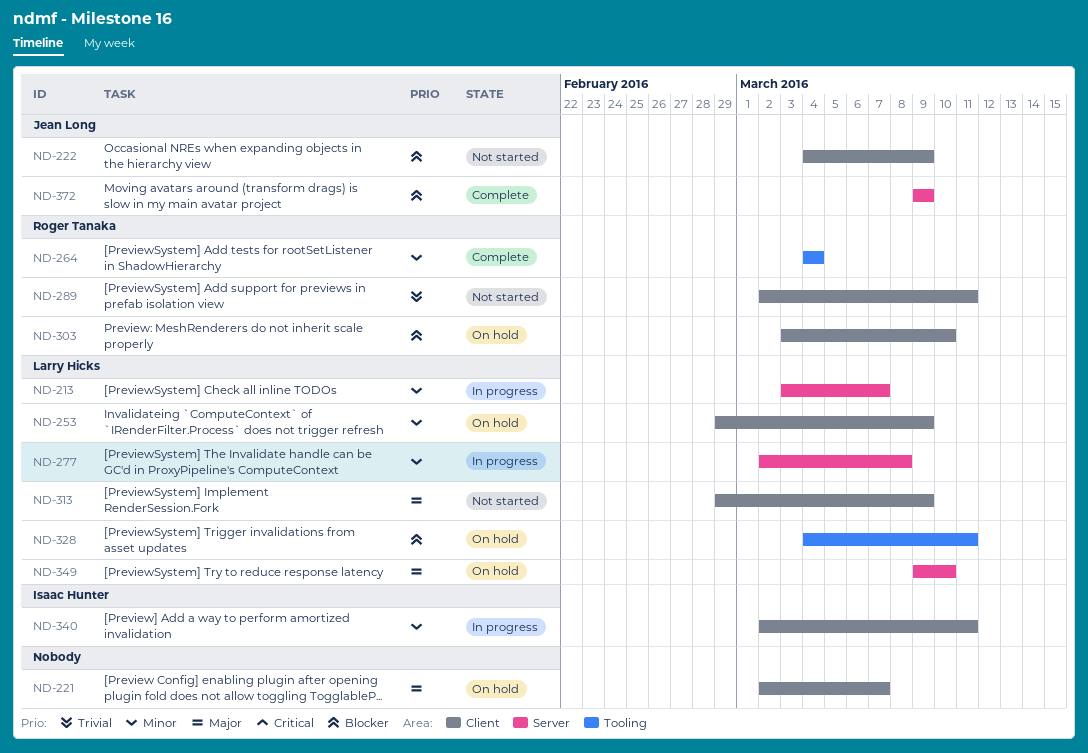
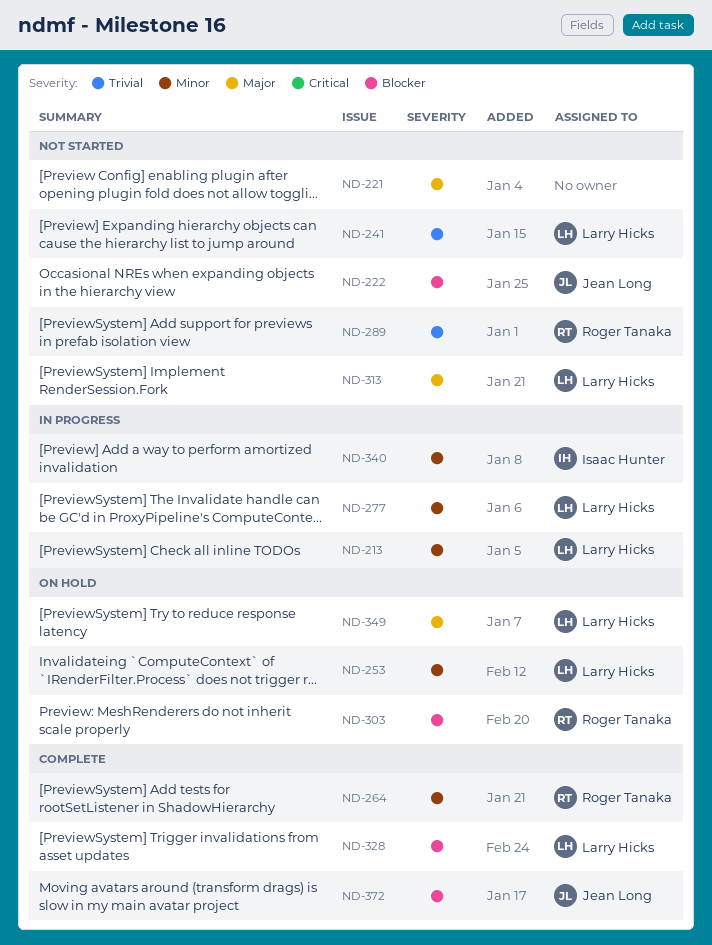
ND-221, status: On hold -> Not started
ND-241: none -> present
ND-328, status: On hold -> Complete

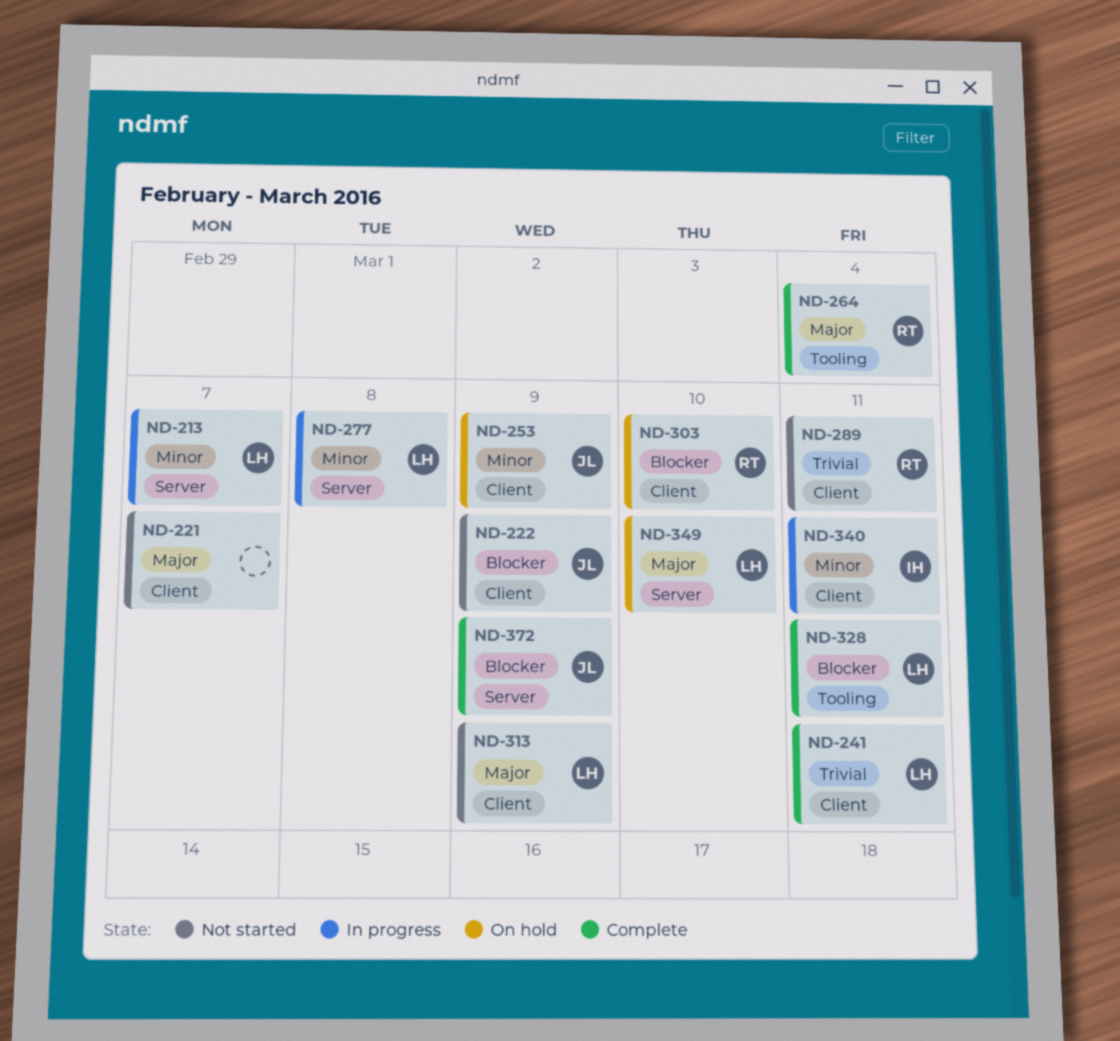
ND-241, status: Not started -> Complete
ND-253, owner: Larry Hicks -> Jean Long
ND-264, priority: Minor -> Major

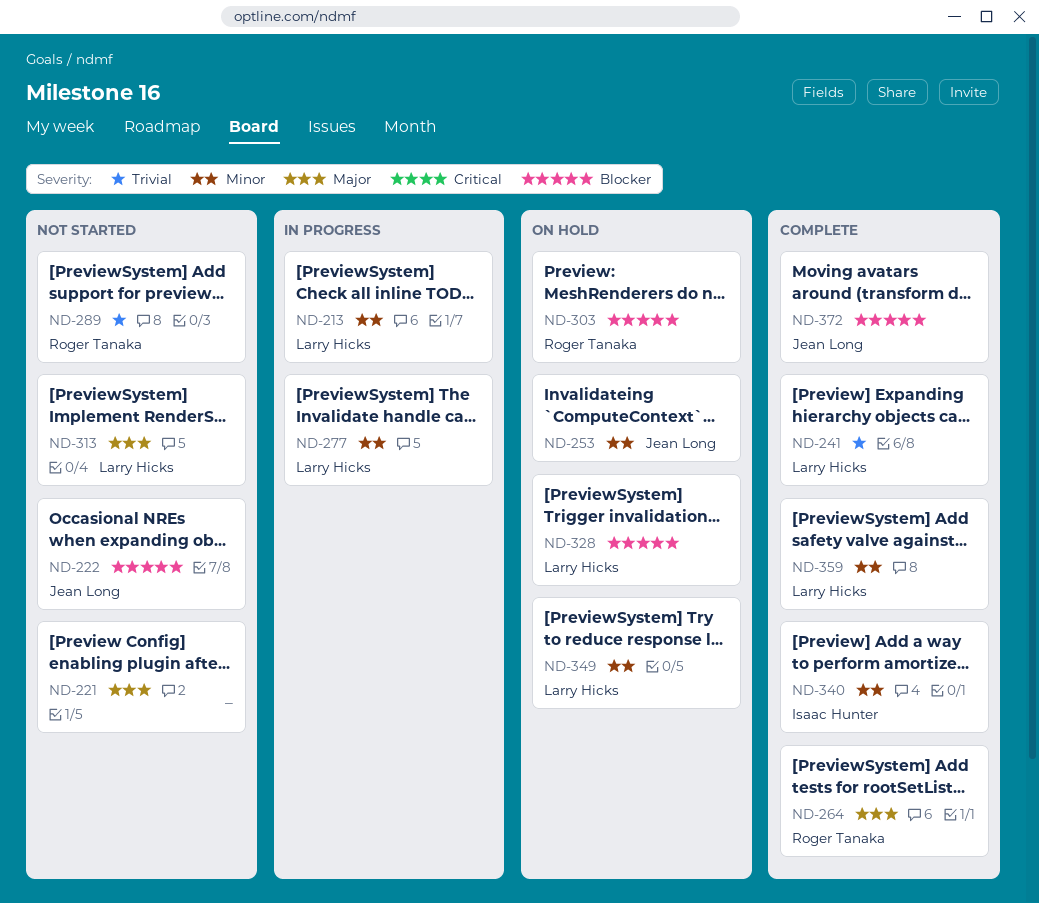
ND-328, status: Complete -> On hold
ND-340, status: In progress -> Complete
ND-349, priority: Major -> Minor
ND-359: none -> present

